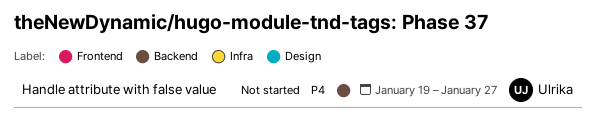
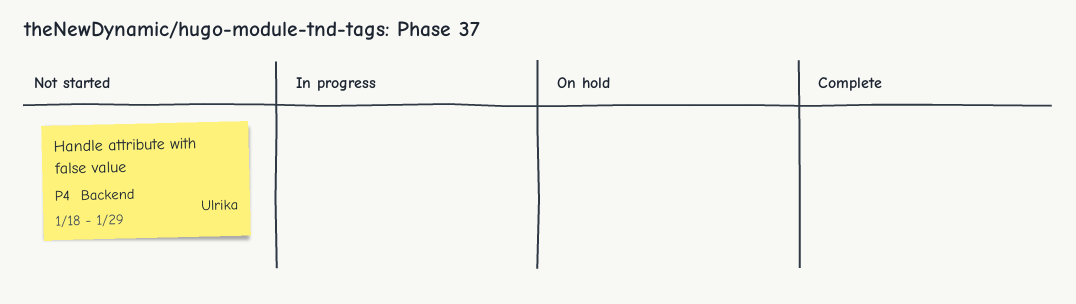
Handle attribute with false value, start: Jan 19 -> Jan 18
Handle attribute with false value, due: Jan 27 -> Jan 29

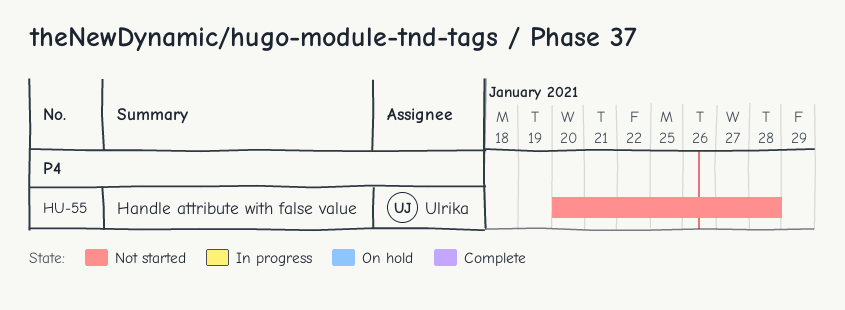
Handle attribute with false value, start: Jan 18 -> Jan 20
Handle attribute with false value, due: Jan 29 -> Jan 28

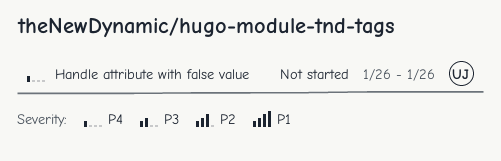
Handle attribute with false value, start: Jan 20 -> Jan 26
Handle attribute with false value, due: Jan 28 -> Jan 26

